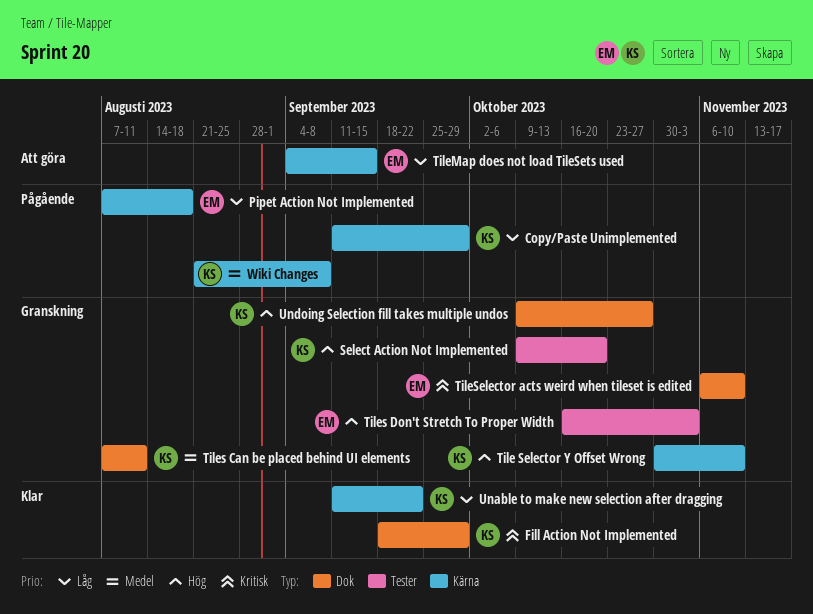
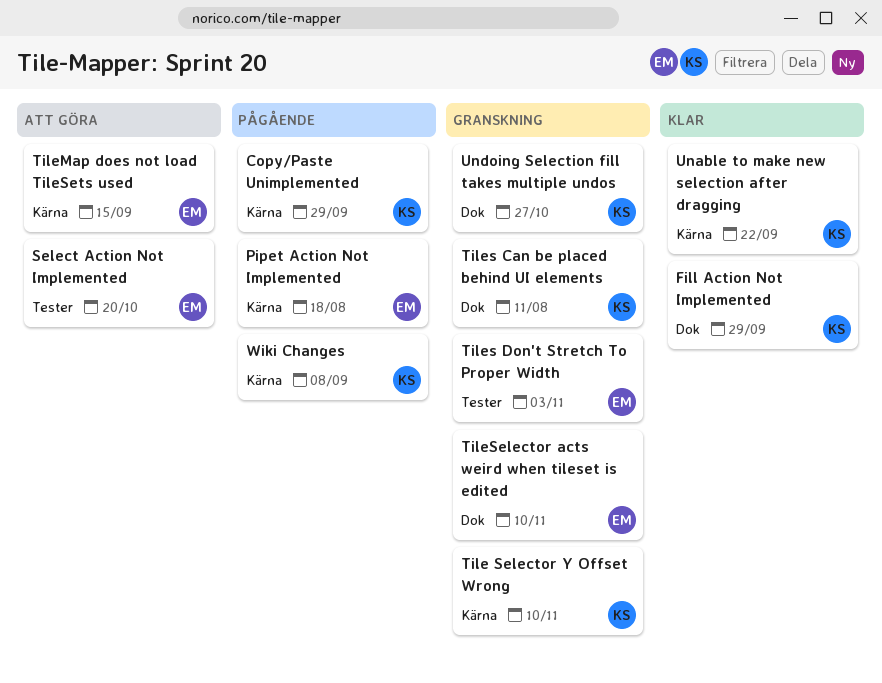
Select Action Not Implemented, status: Granskning -> Att göra
Select Action Not Implemented, owner: KS -> EM

